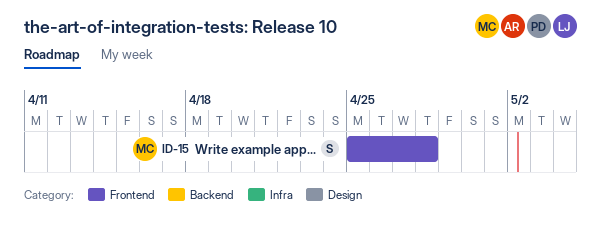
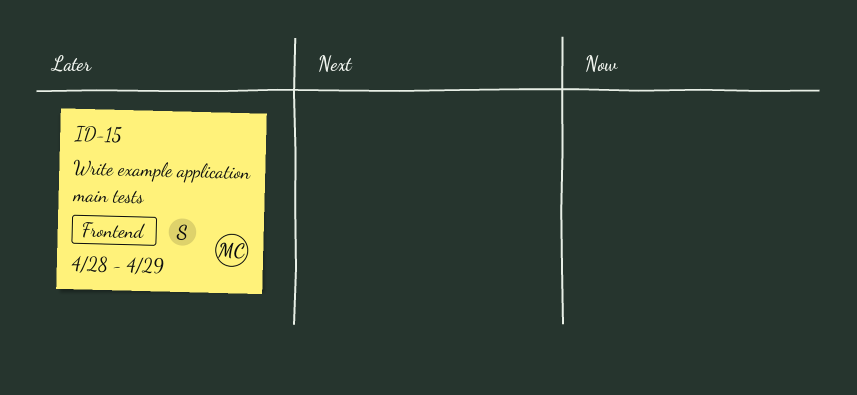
ID-15, start: Apr 25 -> Apr 28
ID-15, due: Apr 28 -> Apr 29

